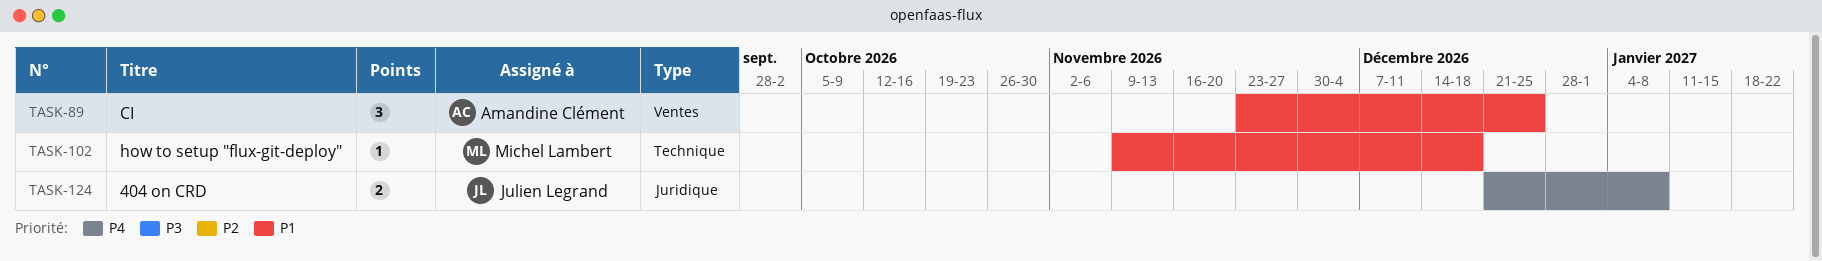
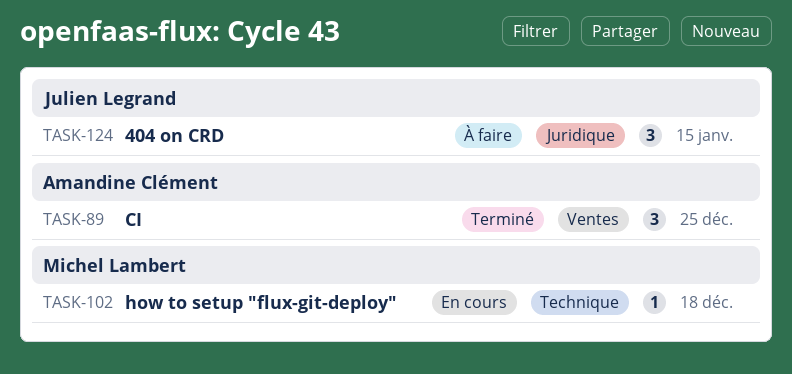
TASK-124, estimate: 2 -> 3
TASK-124, due: Jan 8 -> Jan 15

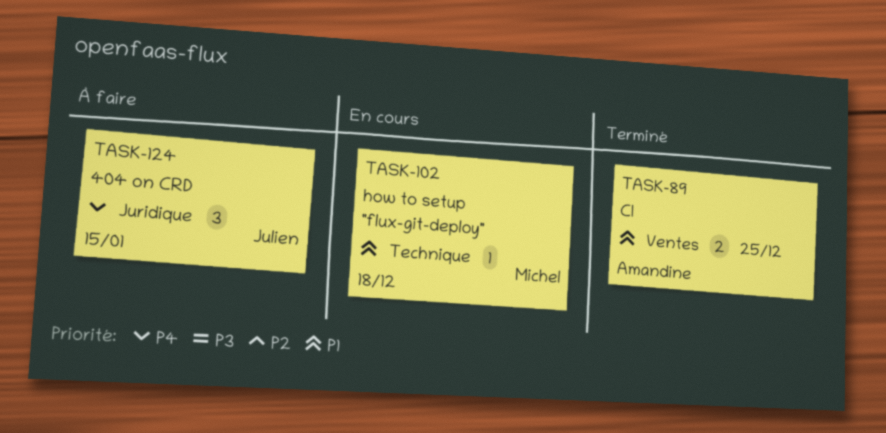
TASK-89, estimate: 3 -> 2

